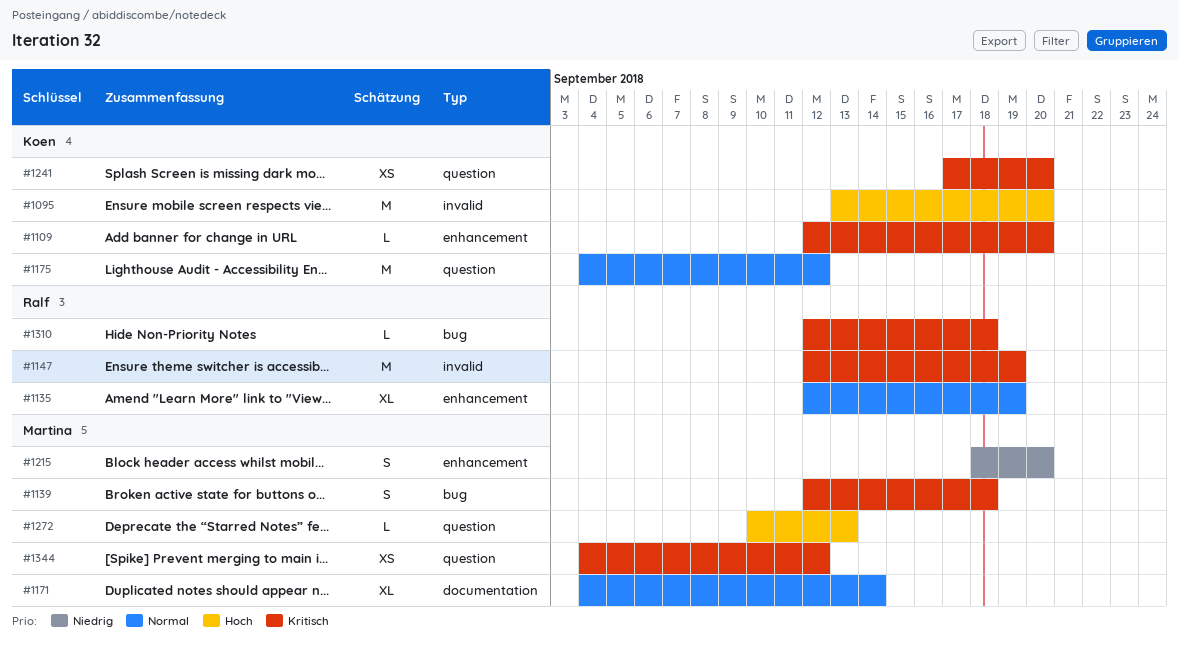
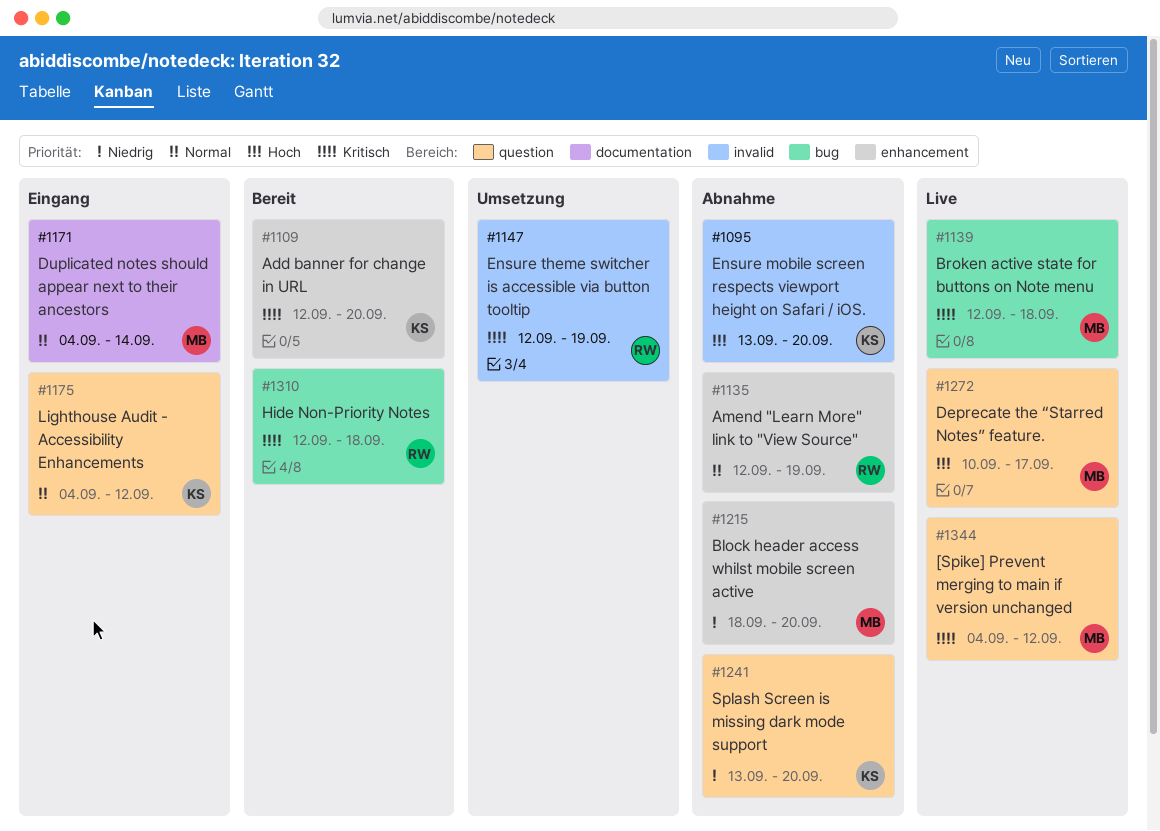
#1241, priority: Kritisch -> Niedrig
#1241, start: Sep 17 -> Sep 13
#1272, due: Sep 13 -> Sep 17

